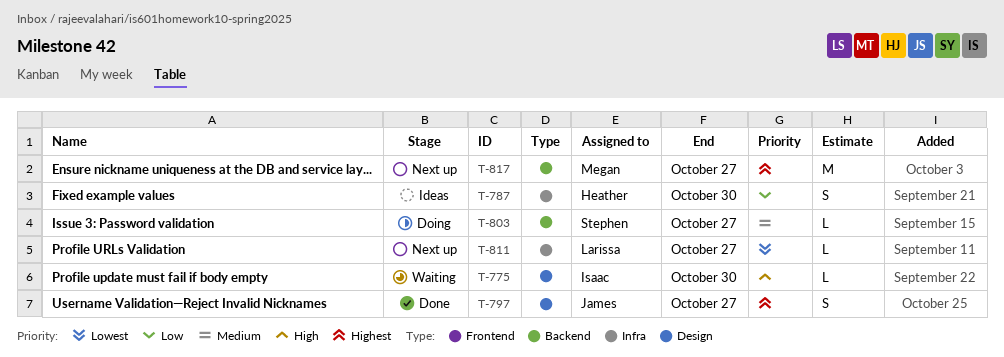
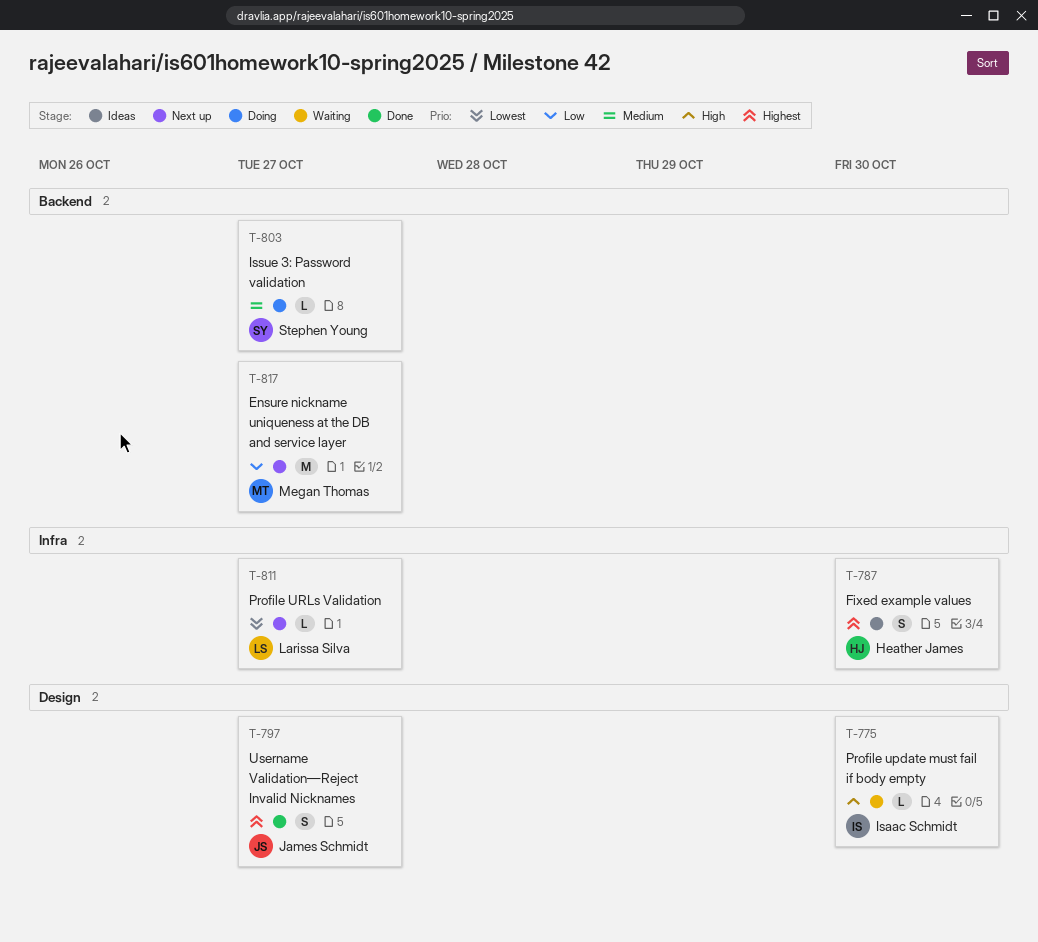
T-787, priority: Low -> Highest
T-817, priority: Highest -> Low

